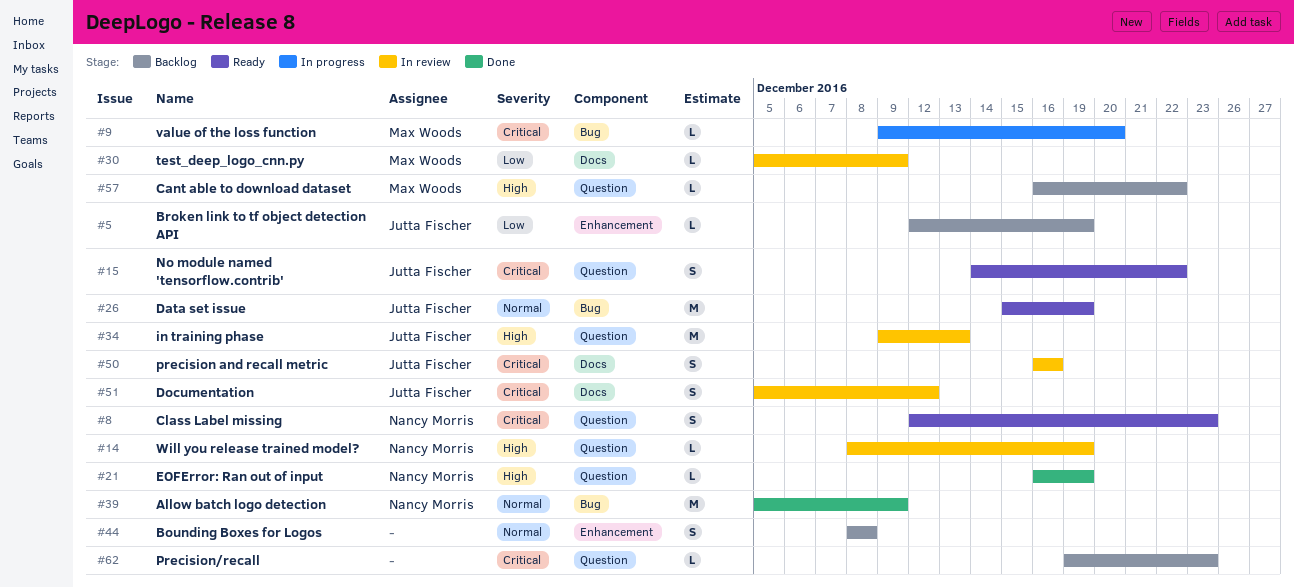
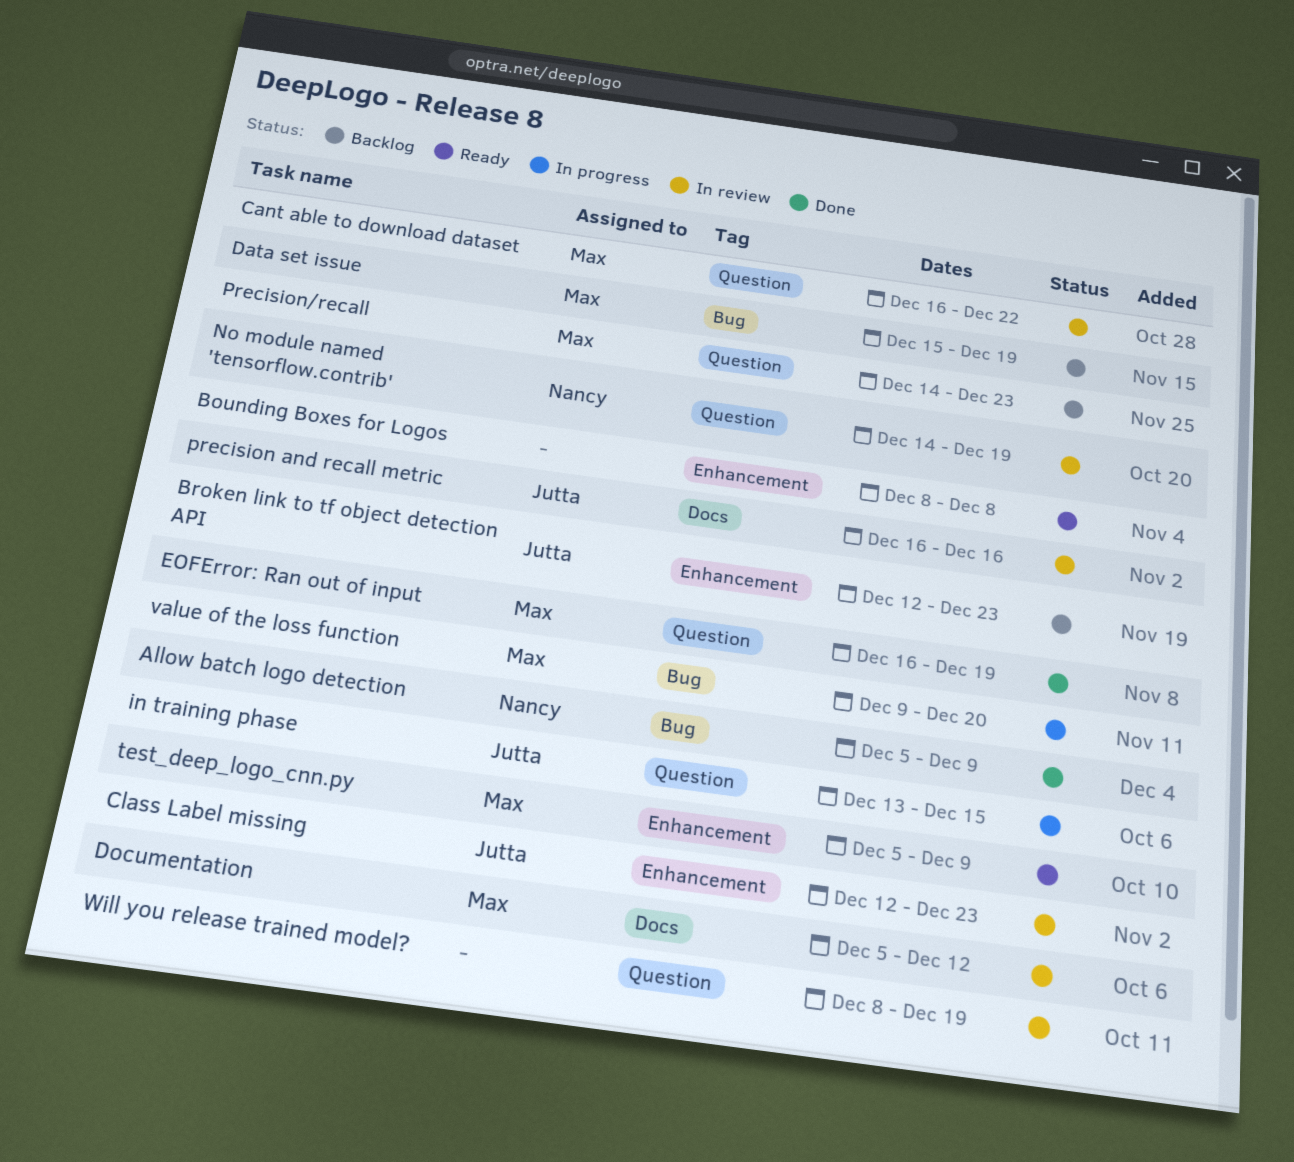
Bounding Boxes for Logos, status: Backlog -> Ready
Broken link to tf object detection API, due: Dec 19 -> Dec 23
Cant able to download dataset, status: Backlog -> In review
Class Label missing, status: Ready -> In review
Class Label missing, owner: Nancy Morris -> Jutta Fischer
Class Label missing, label: Question -> Enhancement
Data set issue, status: Ready -> Backlog
Data set issue, owner: Jutta Fischer -> Max Woods
Documentation, owner: Jutta Fischer -> Max Woods
EOFError: Ran out of input, owner: Nancy Morris -> Max Woods
in training phase, status: In review -> In progress
in training phase, start: Dec 9 -> Dec 13
in training phase, due: Dec 13 -> Dec 15
No module named 'tensorflow.contrib', status: Ready -> In review
No module named 'tensorflow.contrib', owner: Jutta Fischer -> Nancy Morris
No module named 'tensorflow.contrib', due: Dec 22 -> Dec 19
Precision/recall, owner: none -> Max Woods
Precision/recall, start: Dec 19 -> Dec 14
test_deep_logo_cnn.py, status: In review -> Ready
test_deep_logo_cnn.py, label: Docs -> Enhancement
Will you release trained model?, owner: Nancy Morris -> none

